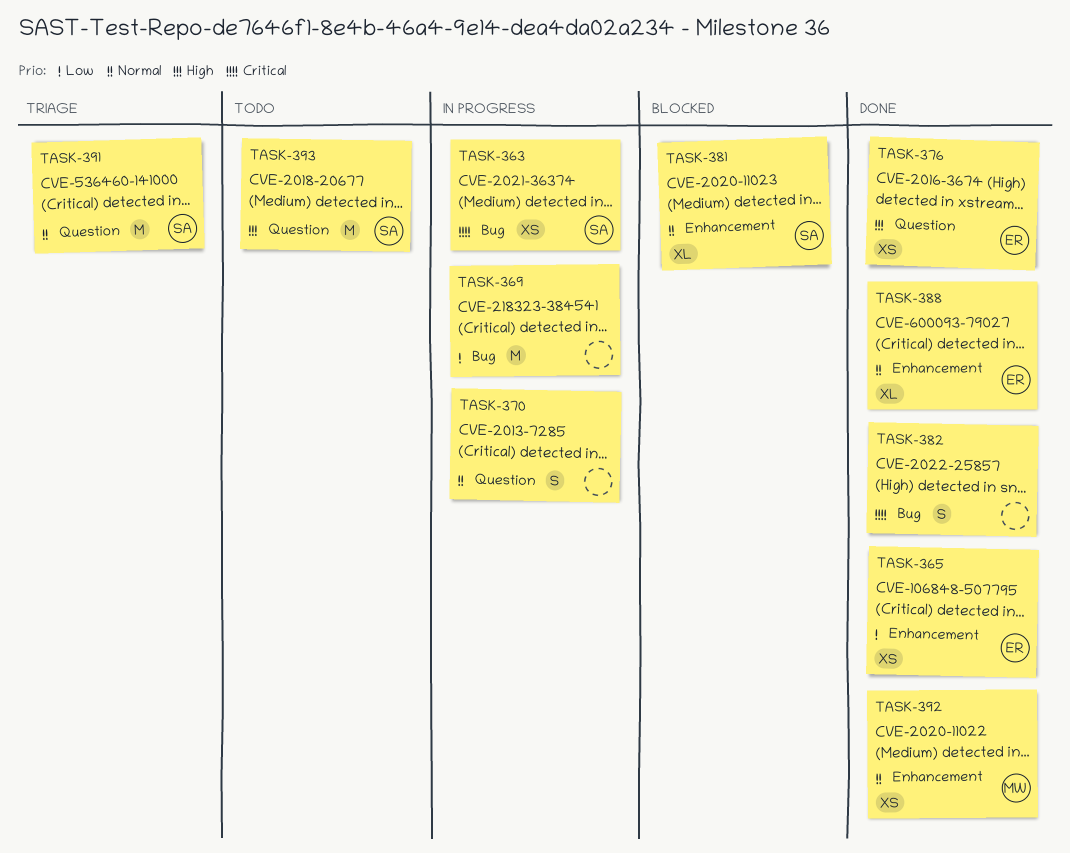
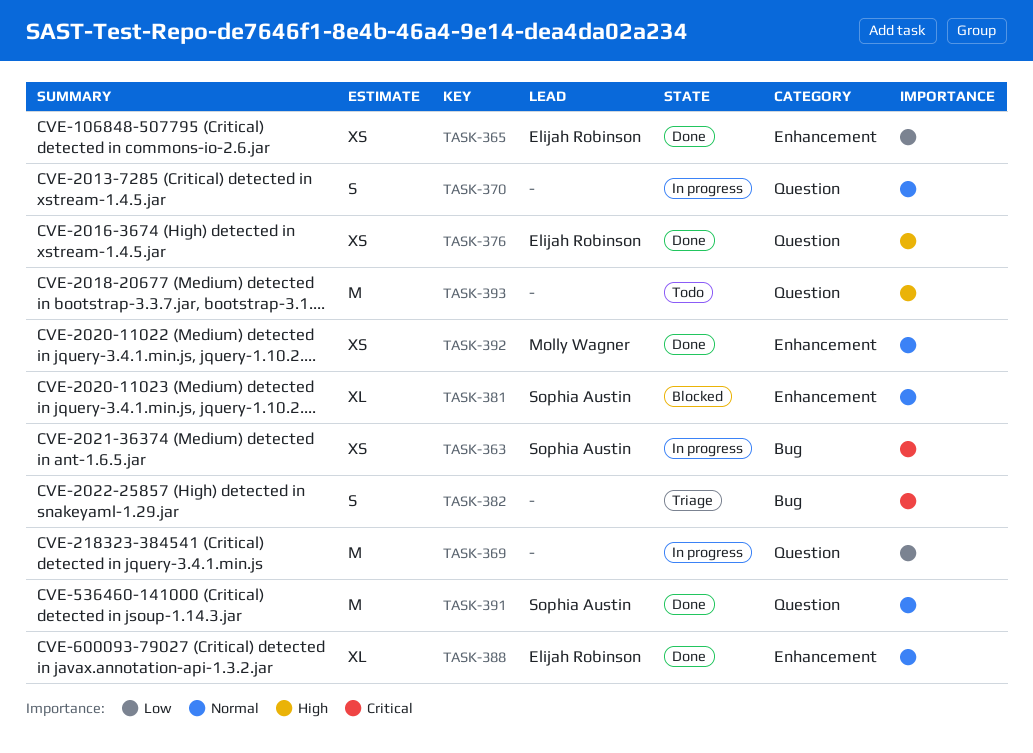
TASK-369, label: Bug -> Question
TASK-382, status: Done -> Triage
TASK-391, status: Triage -> Done
TASK-393, owner: Sophia Austin -> none

